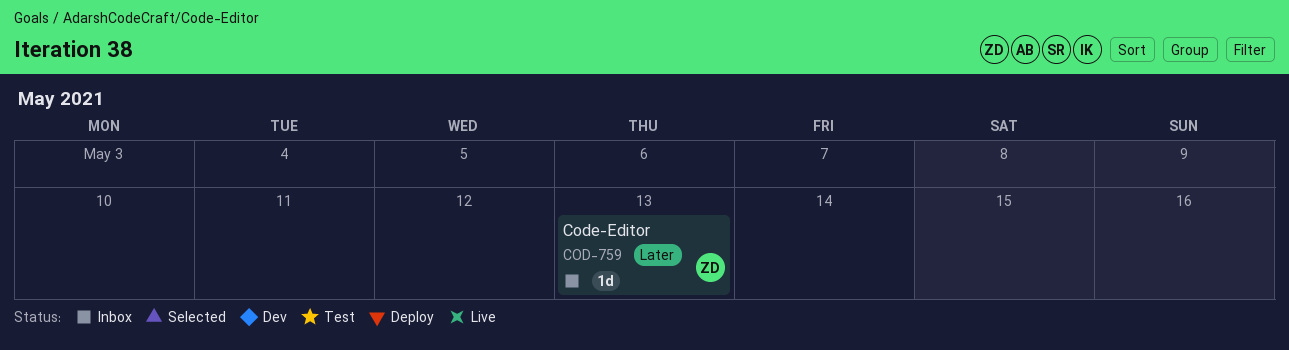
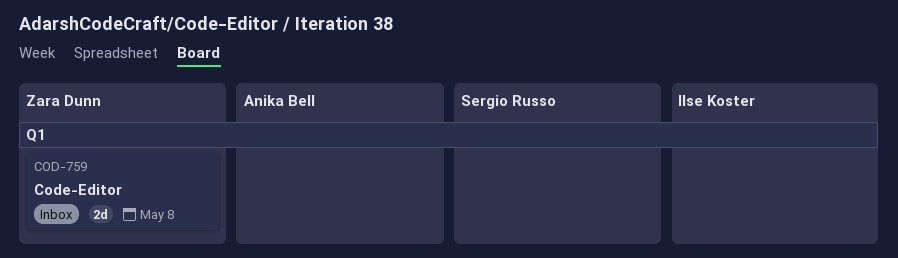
COD-759, estimate: 1d -> 2d
COD-759, due: May 13 -> May 8

